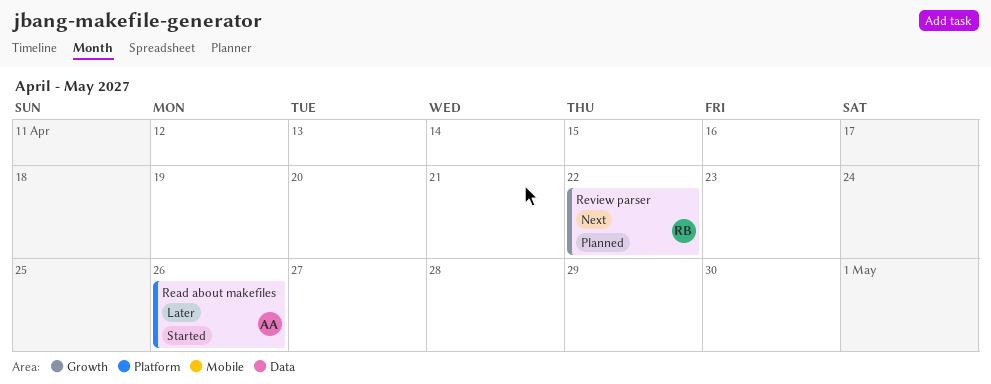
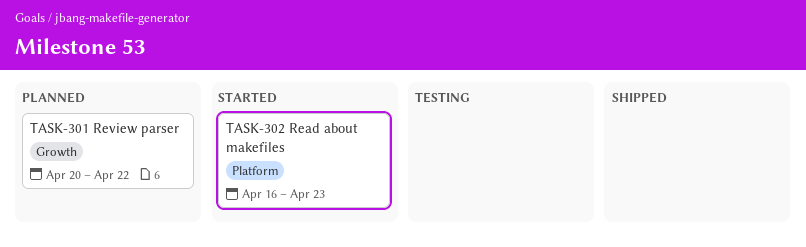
Read about makefiles, due: Apr 26 -> Apr 23

